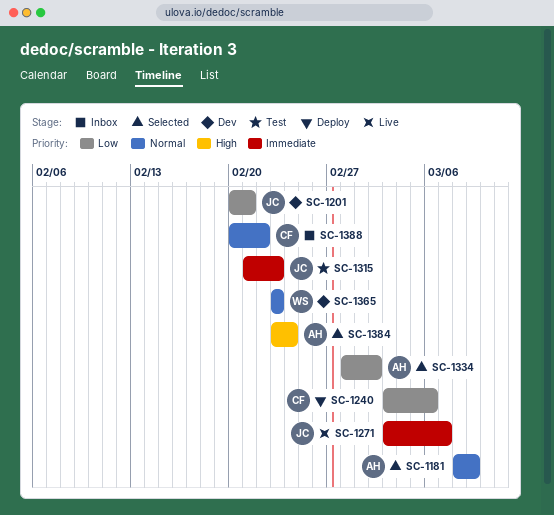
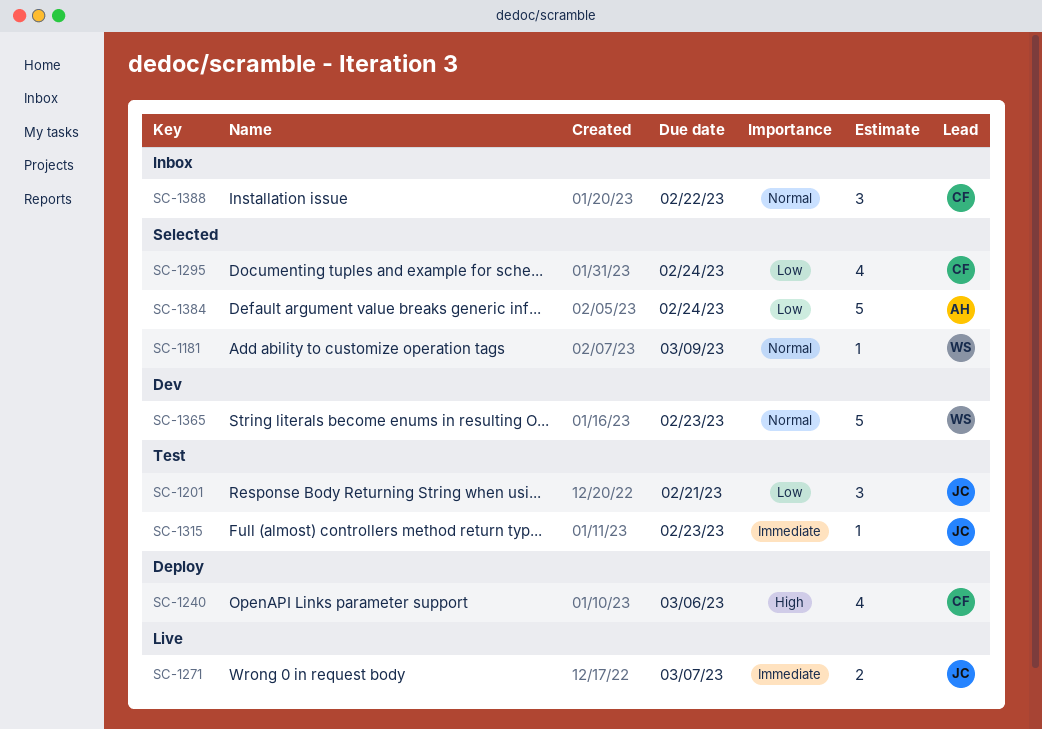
SC-1181, owner: AH -> WS
SC-1201, status: Dev -> Test
SC-1240, priority: Low -> High
SC-1295: none -> present
SC-1334: present -> none
SC-1384, priority: High -> Low

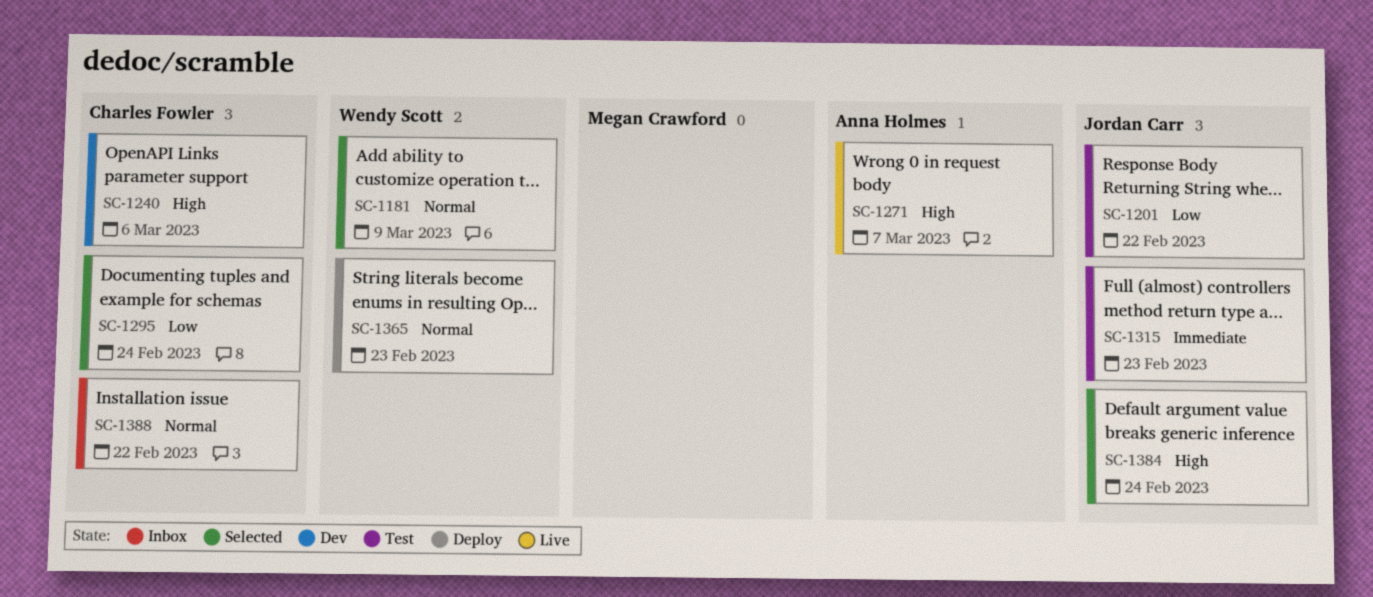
SC-1201, due: Feb 21 -> Feb 22
SC-1240, status: Deploy -> Dev
SC-1271, owner: Jordan Carr -> Anna Holmes
SC-1271, priority: Immediate -> High
SC-1365, status: Dev -> Deploy
SC-1384, owner: Anna Holmes -> Jordan Carr
SC-1384, priority: Low -> High

